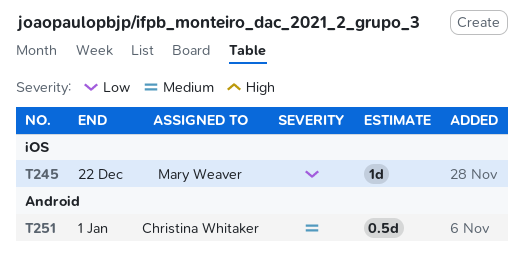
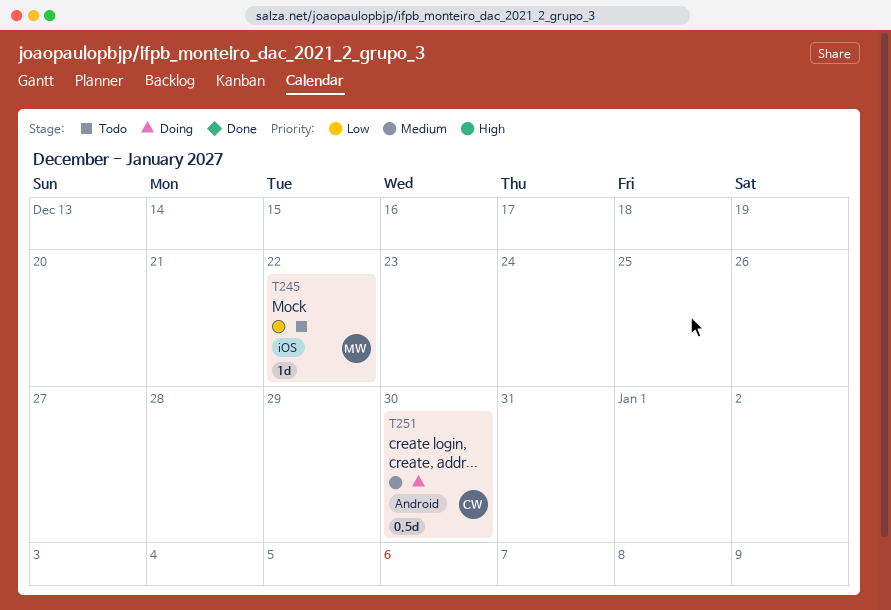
T251, due: Jan 1 -> Dec 30

